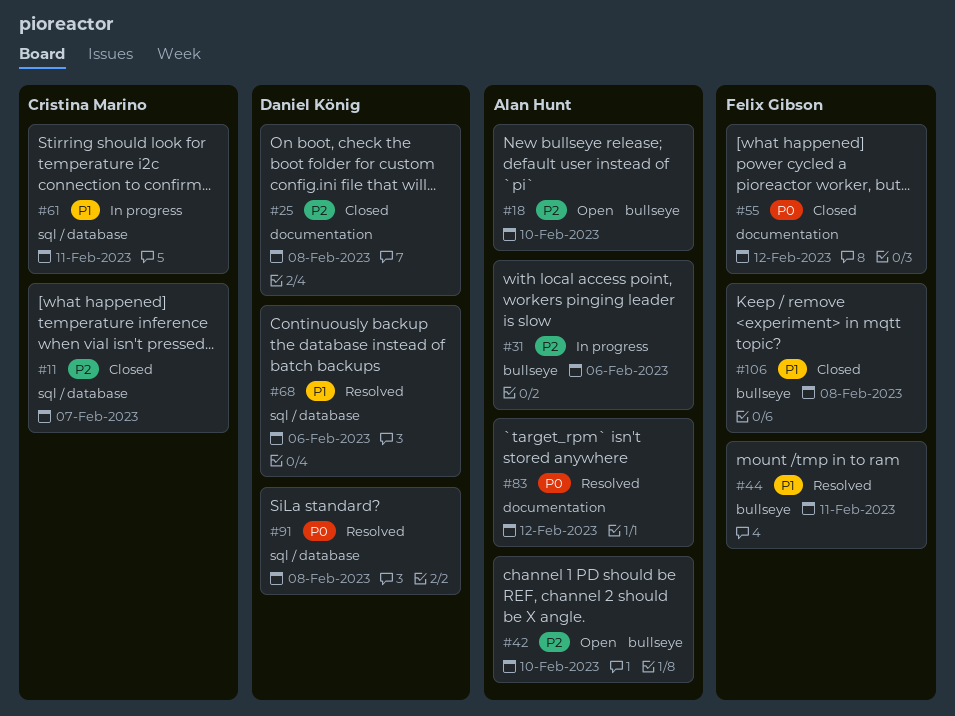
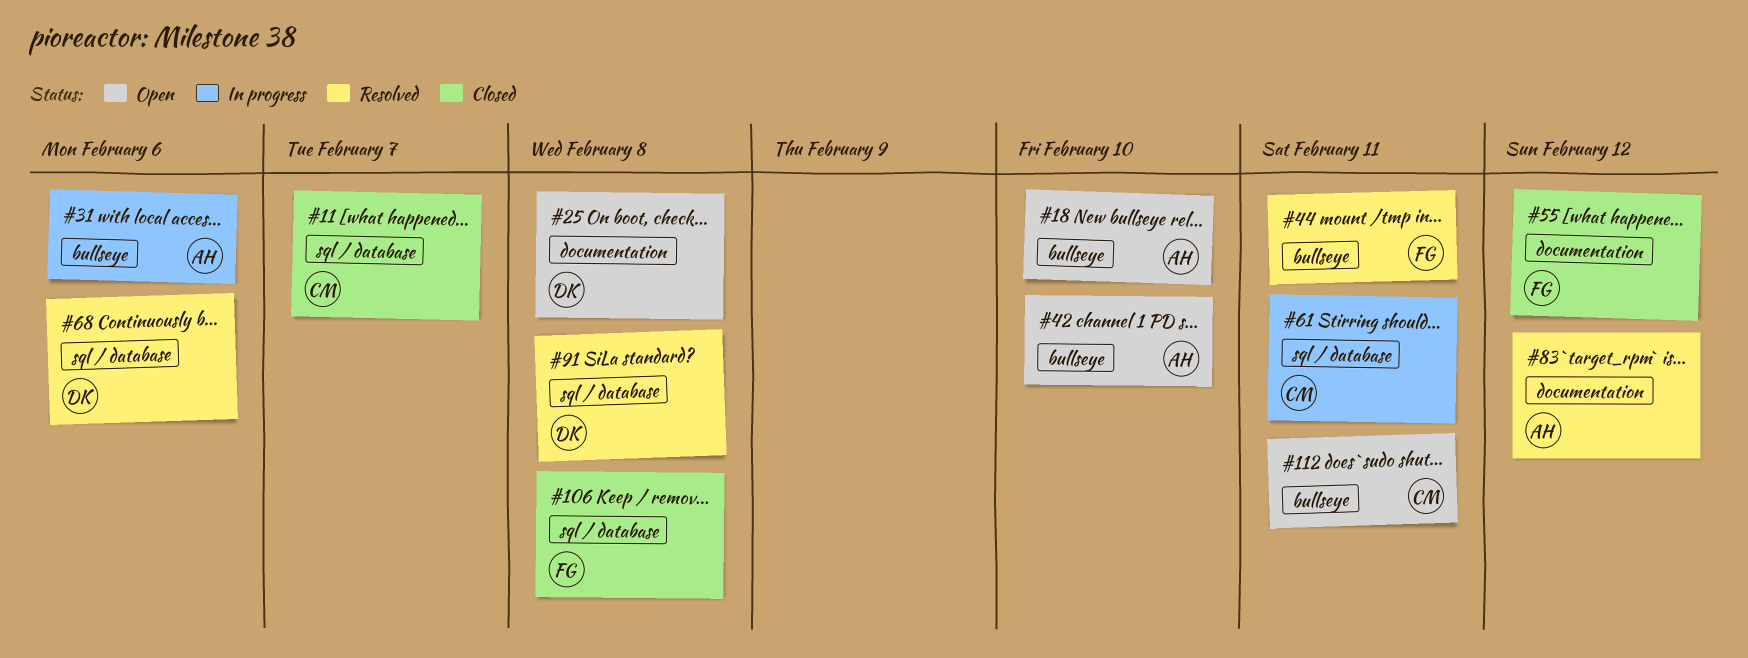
#25, status: Closed -> Open
#106, label: bullseye -> sql / database
#112: none -> present

